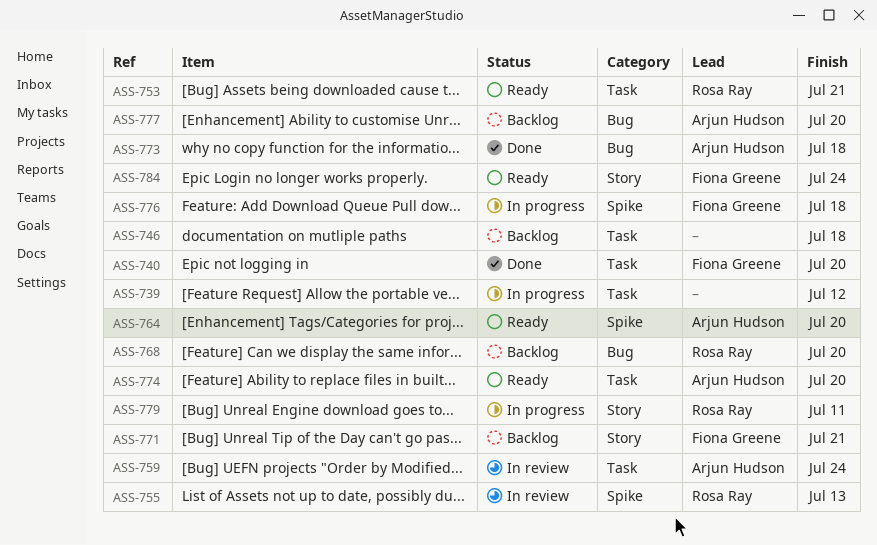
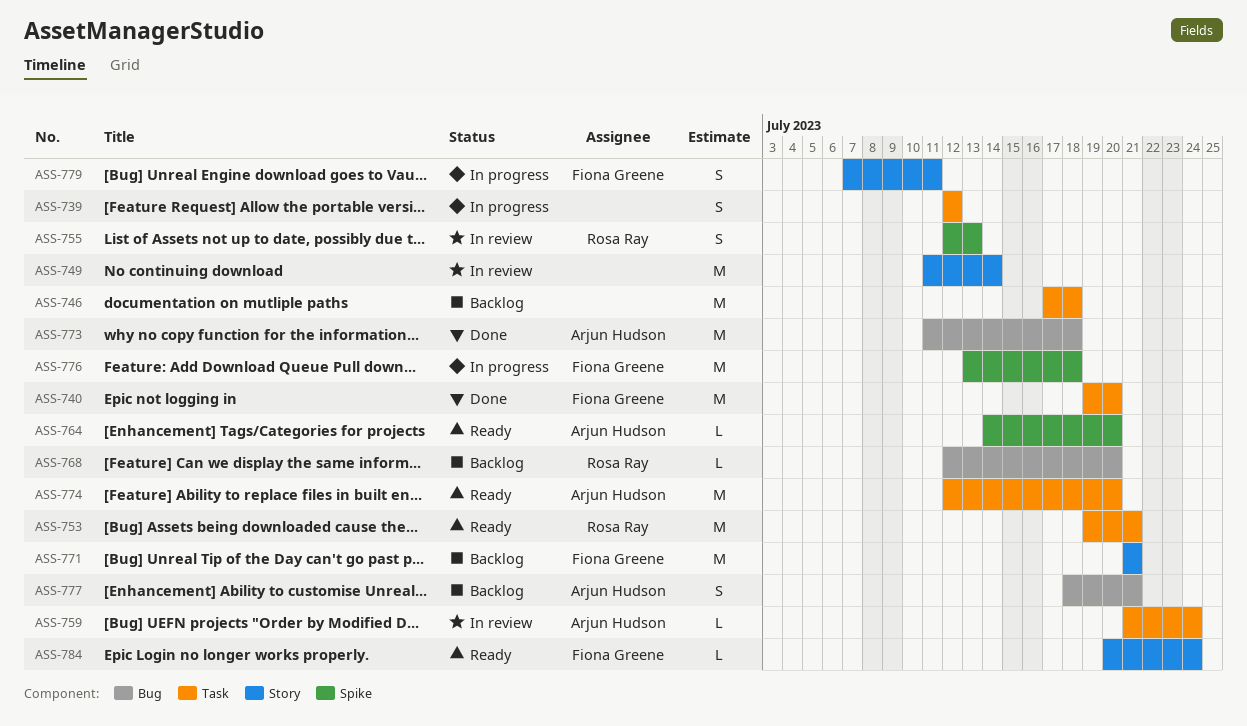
ASS-749: none -> present
ASS-777, due: Jul 20 -> Jul 21
ASS-779, owner: Rosa Ray -> Fiona Greene

